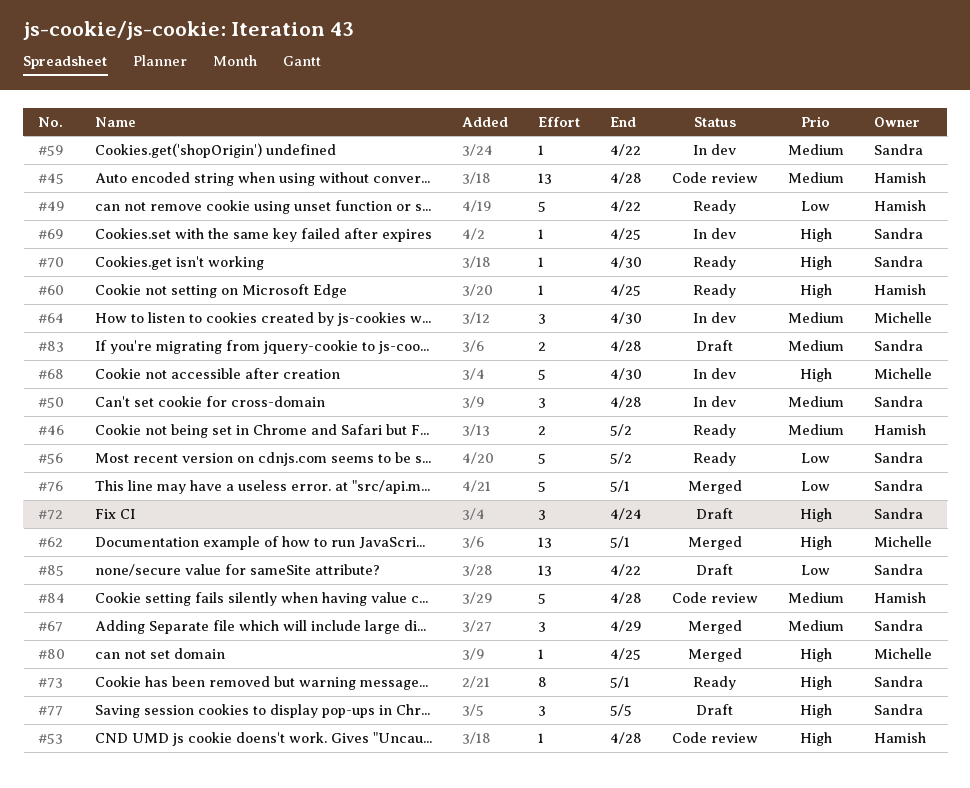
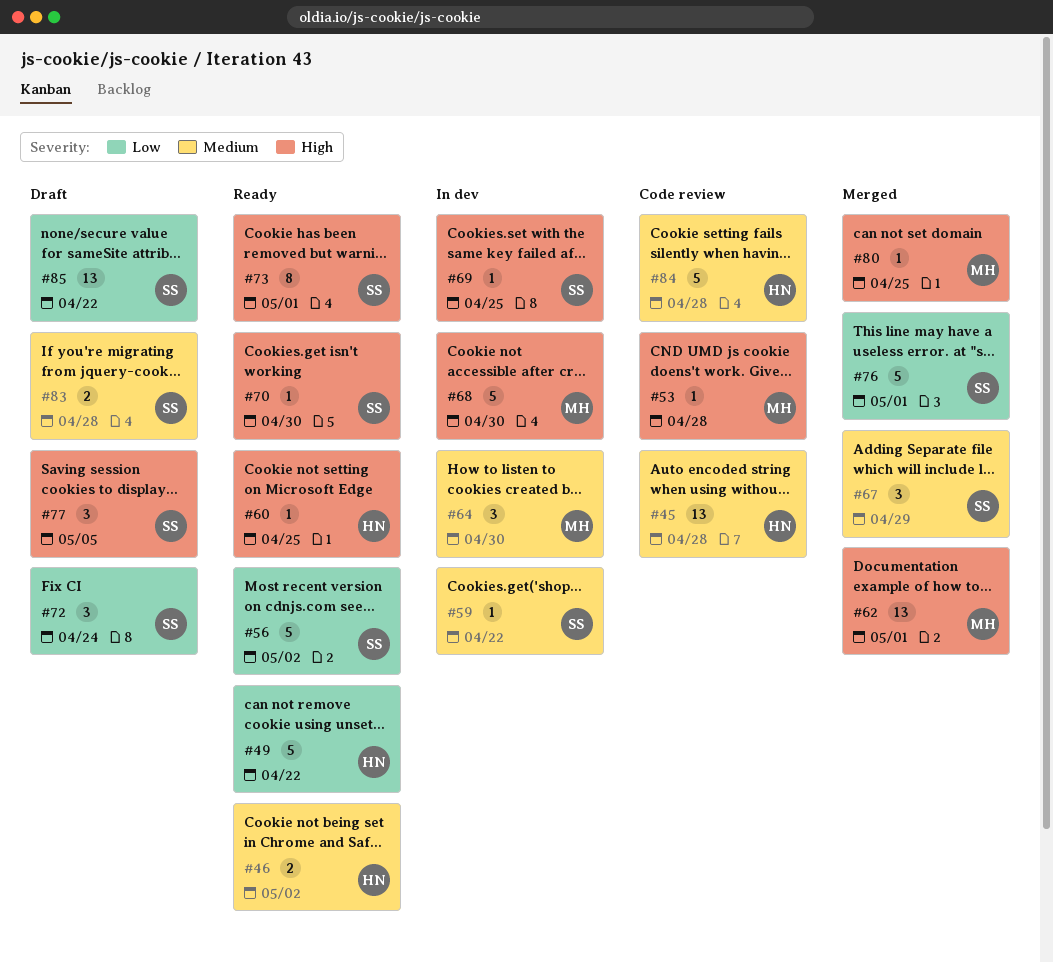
#50: present -> none
#53, owner: Hamish -> Michelle
#72, priority: High -> Low

